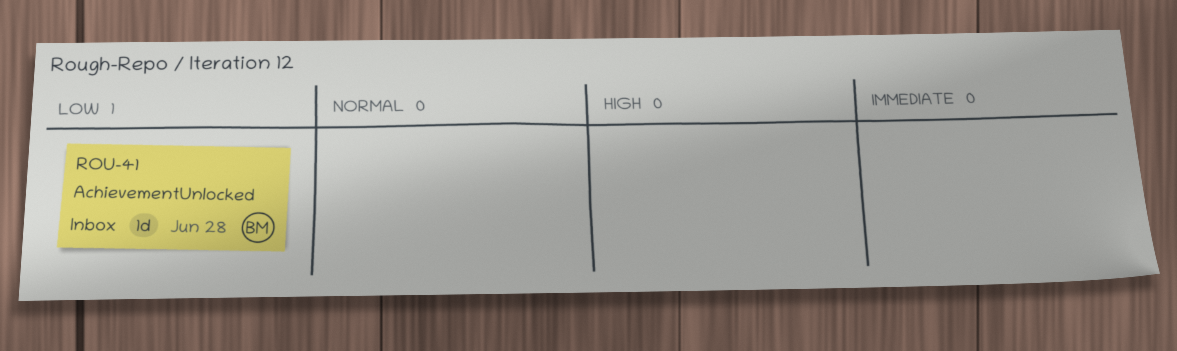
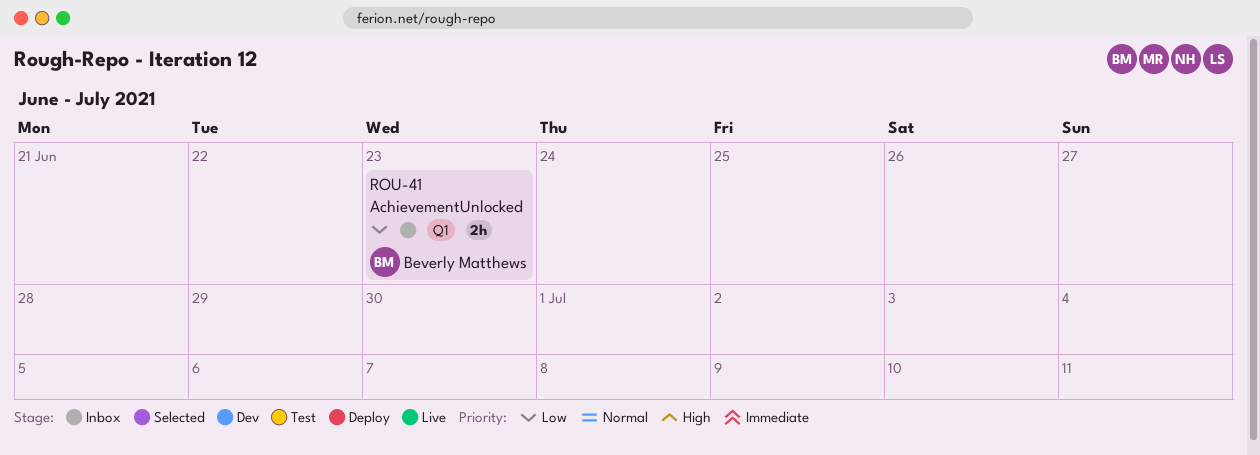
ROU-41, estimate: 1d -> 2h
ROU-41, due: Jun 28 -> Jun 23

